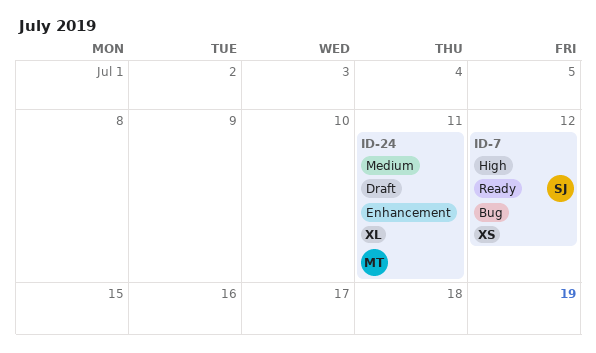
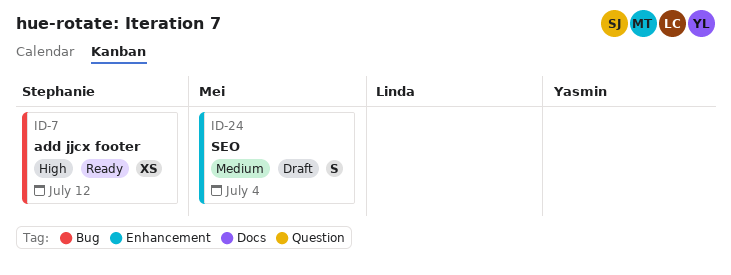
ID-24, estimate: XL -> S
ID-24, due: Jul 11 -> Jul 4

